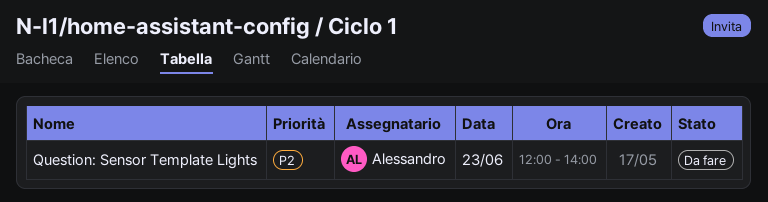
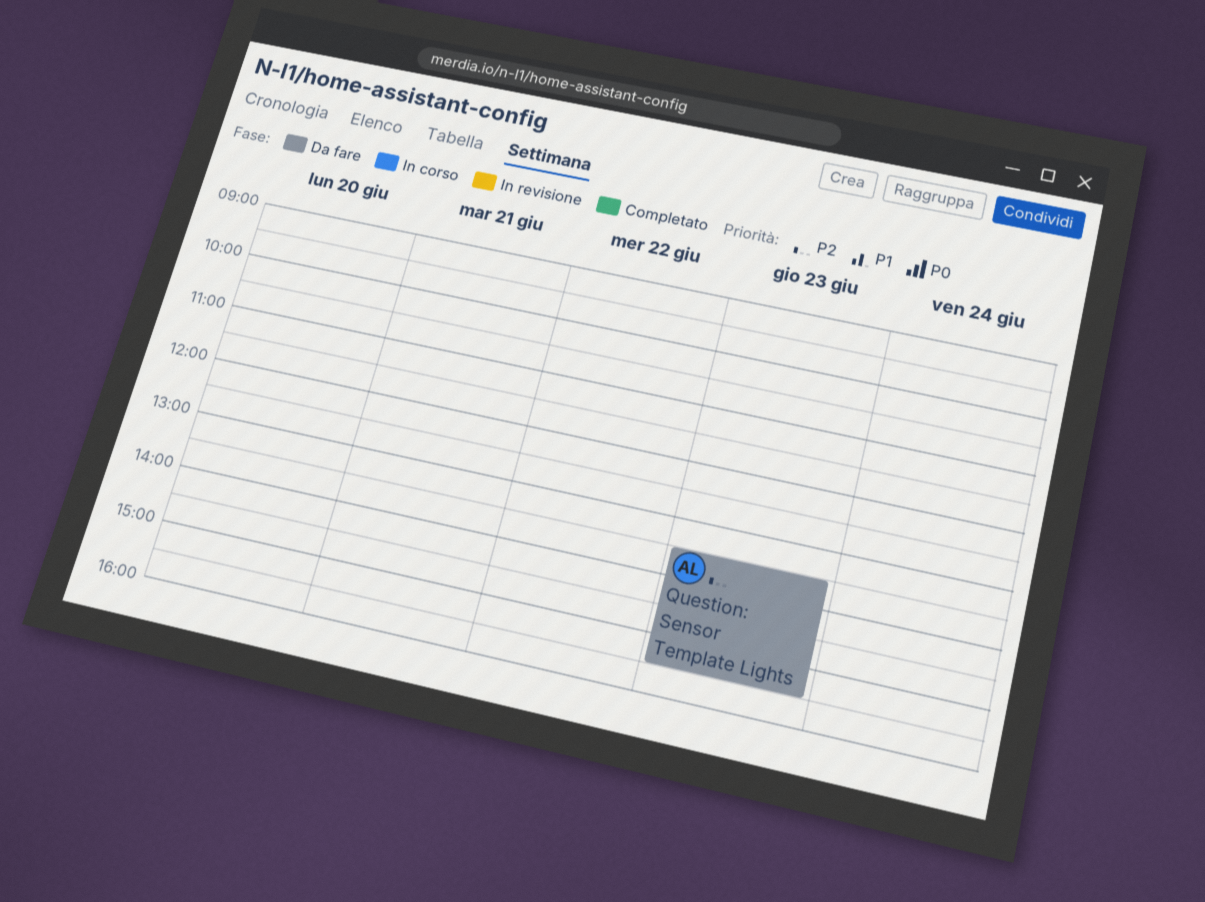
Question: Sensor Template Lights, begins: 12:00 -> 13:30
Question: Sensor Template Lights, ends: 14:00 -> 15:30

